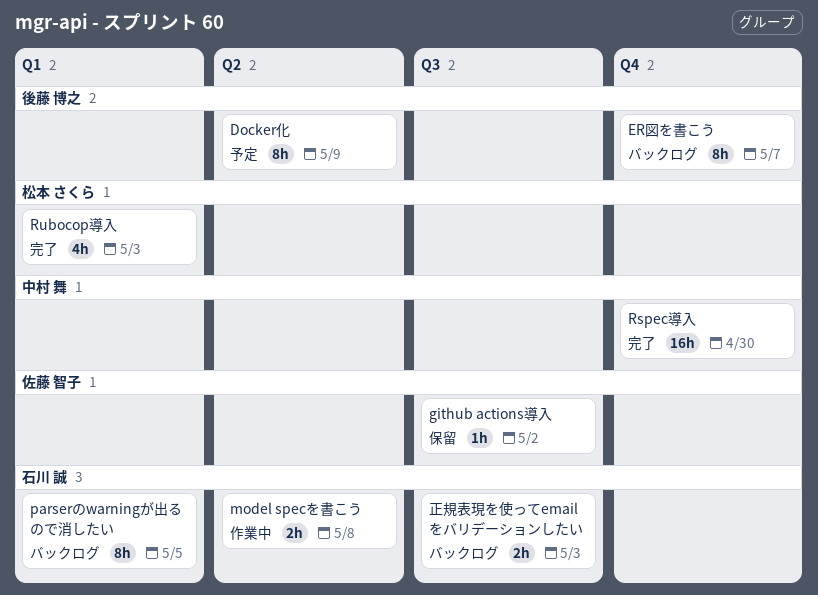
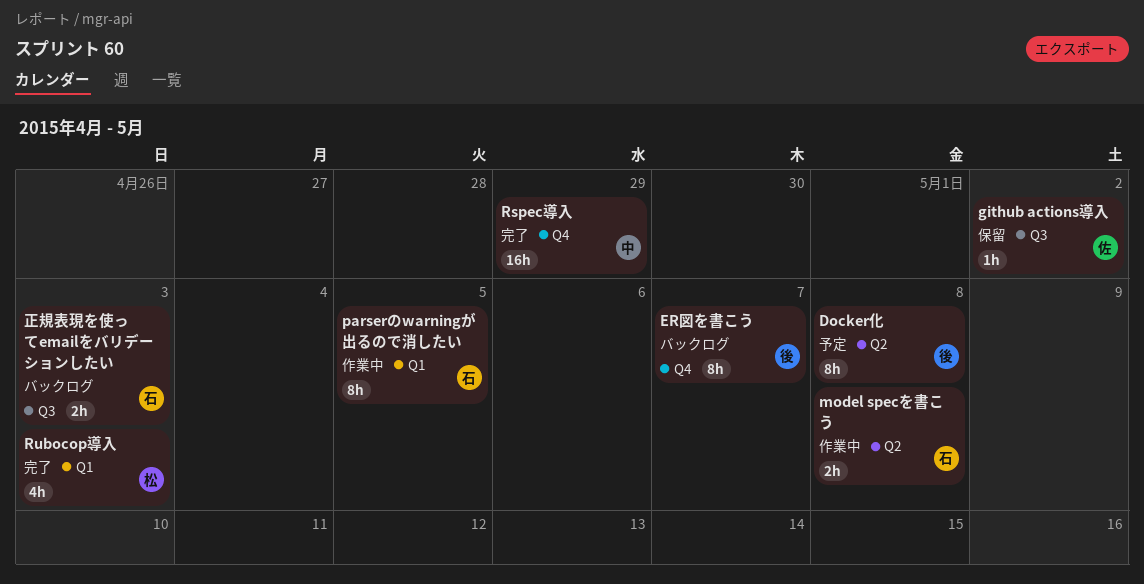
Docker化, due: May 9 -> May 8
parserのwarningが出るので消したい, status: バックログ -> 作業中
Rspec導入, due: Apr 30 -> Apr 29

